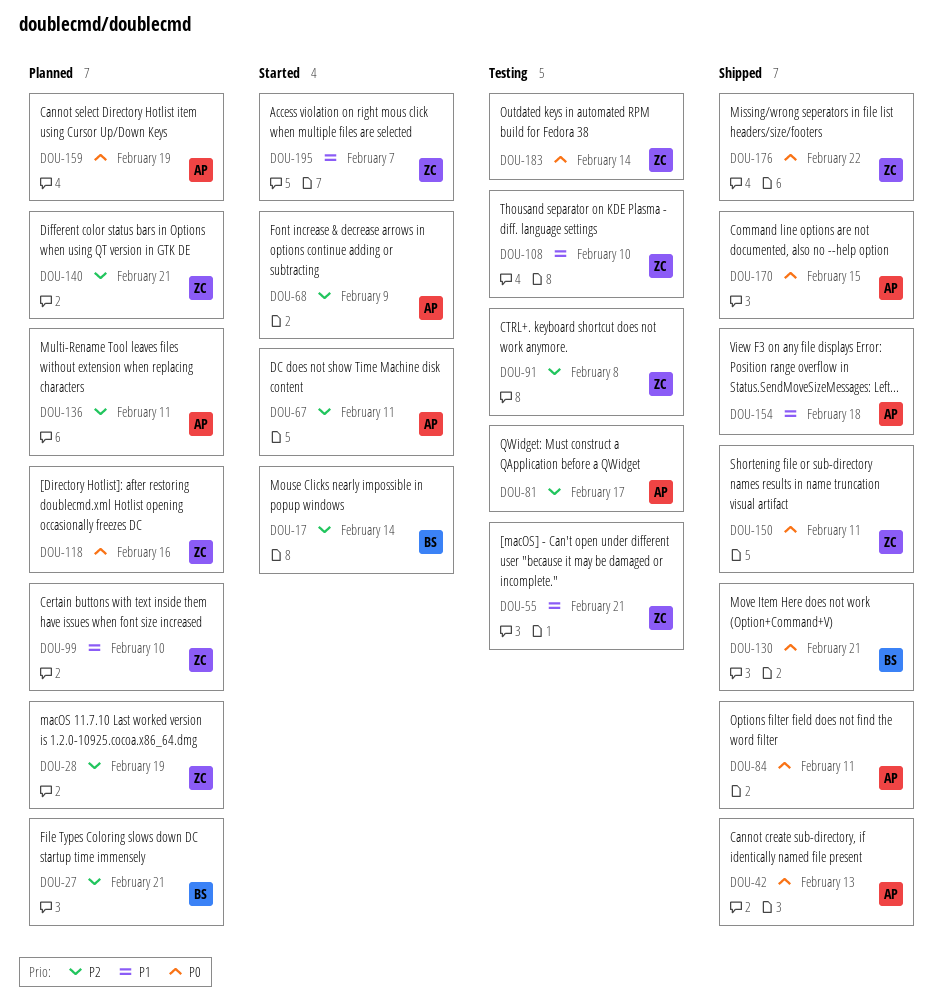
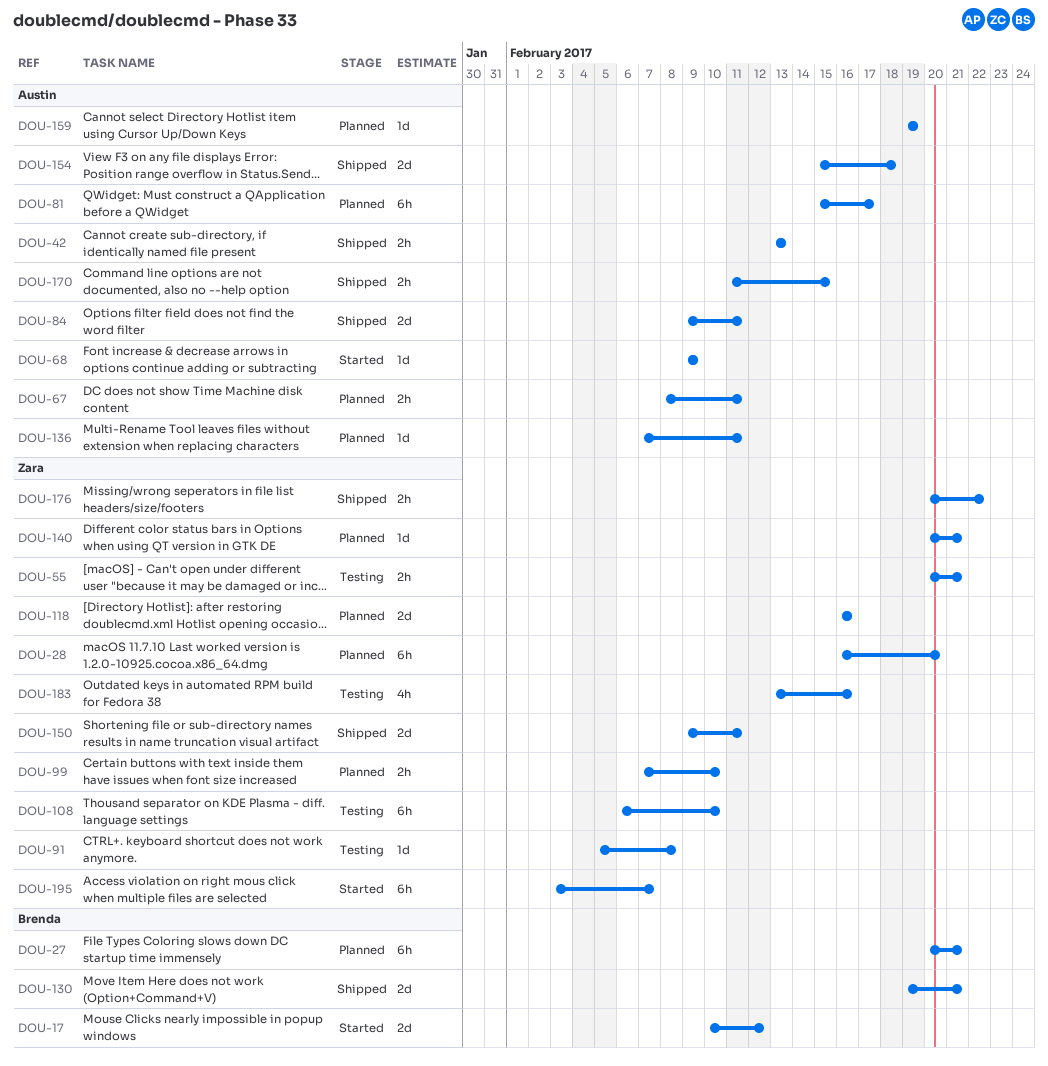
DOU-17, due: Feb 14 -> Feb 12
DOU-28, due: Feb 19 -> Feb 20
DOU-67, status: Started -> Planned
DOU-81, status: Testing -> Planned
DOU-183, due: Feb 14 -> Feb 16

